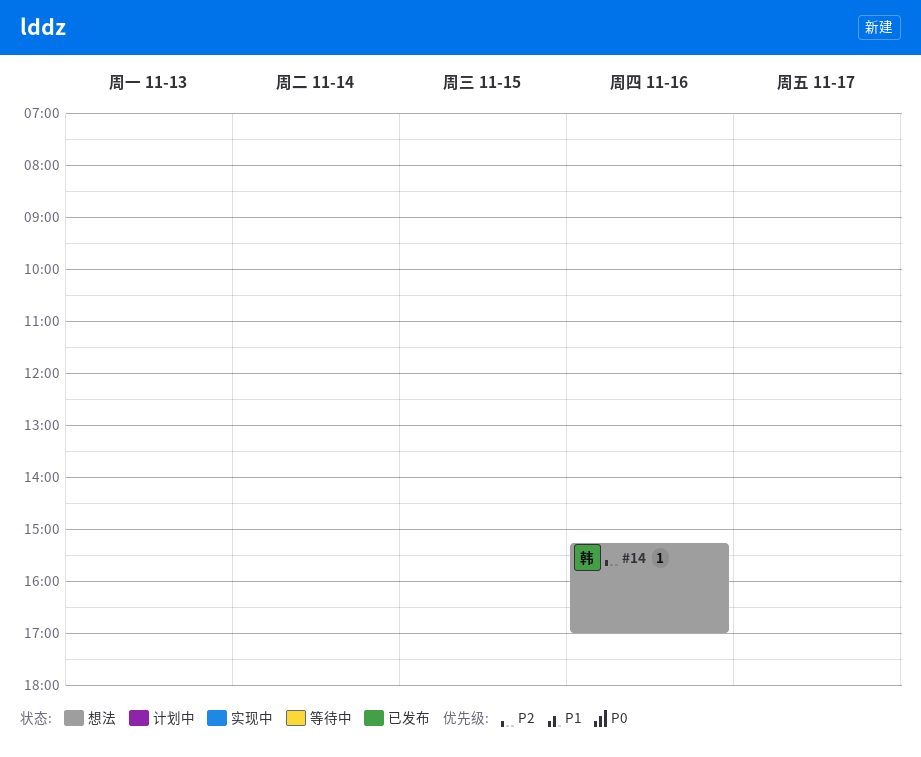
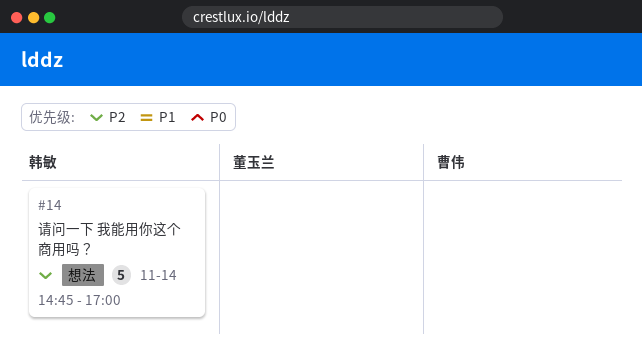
#14, estimate: 1 -> 5
#14, day: Nov 16 -> Nov 14
#14, begins: 15:15 -> 14:45

